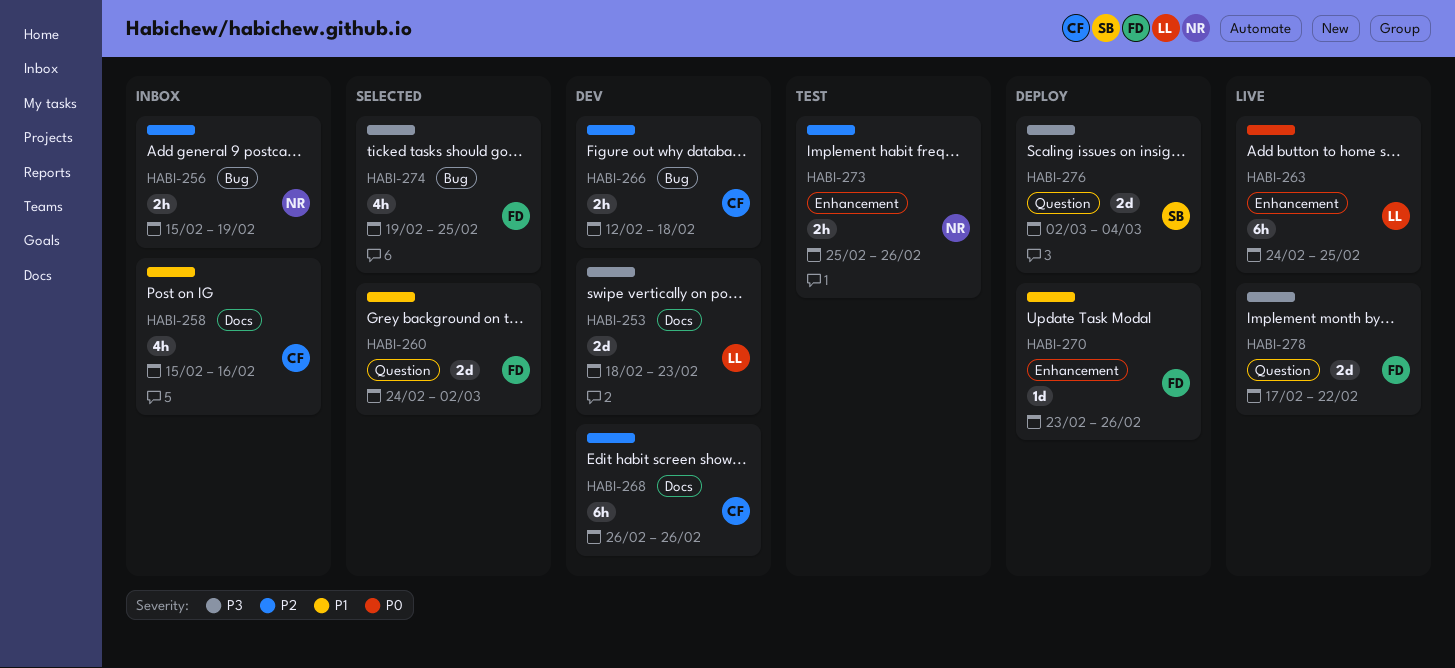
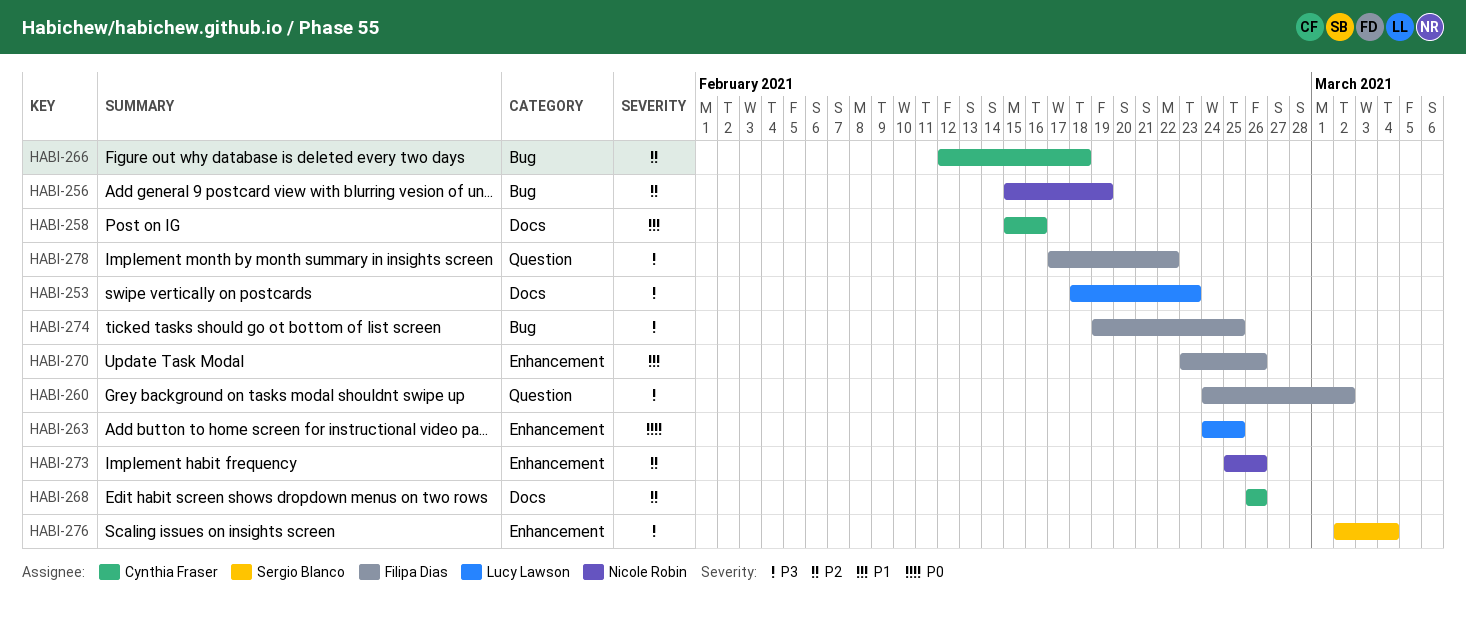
HABI-260, priority: P1 -> P3
HABI-276, label: Question -> Enhancement

